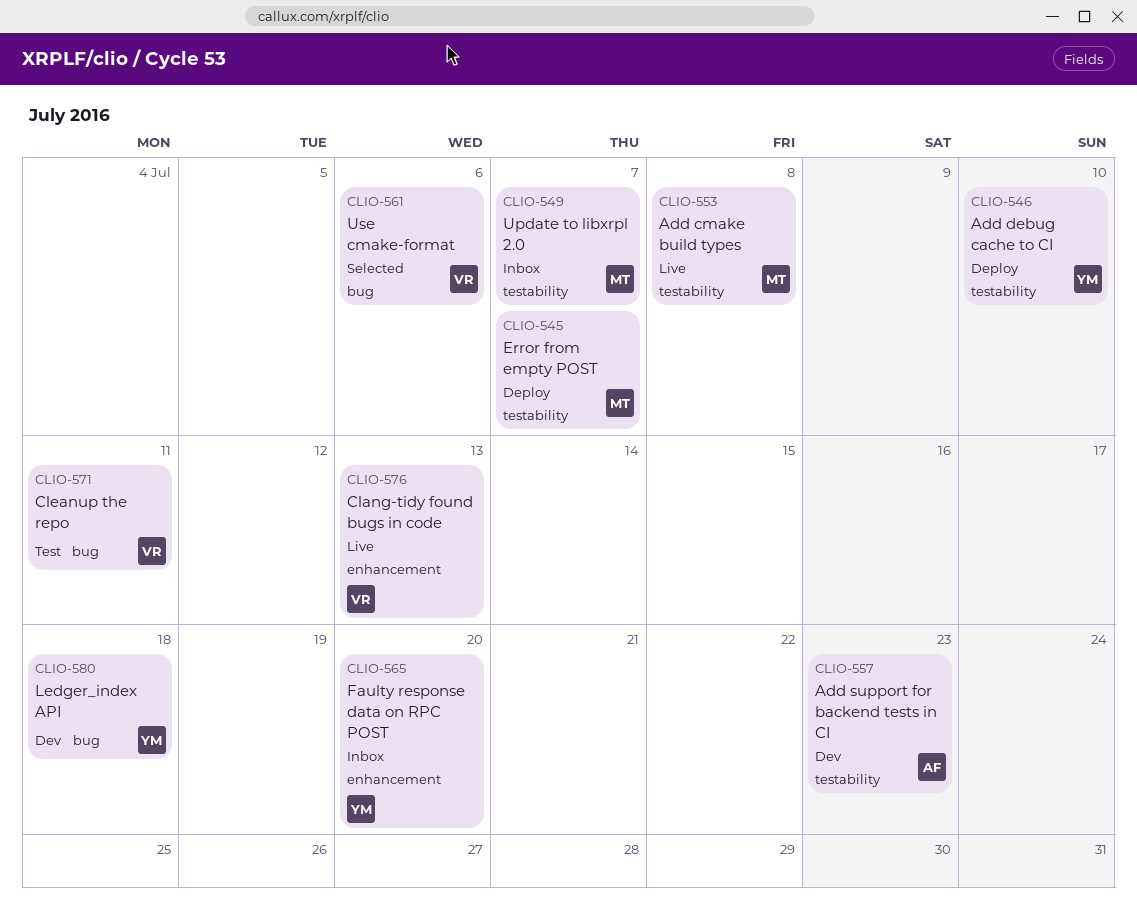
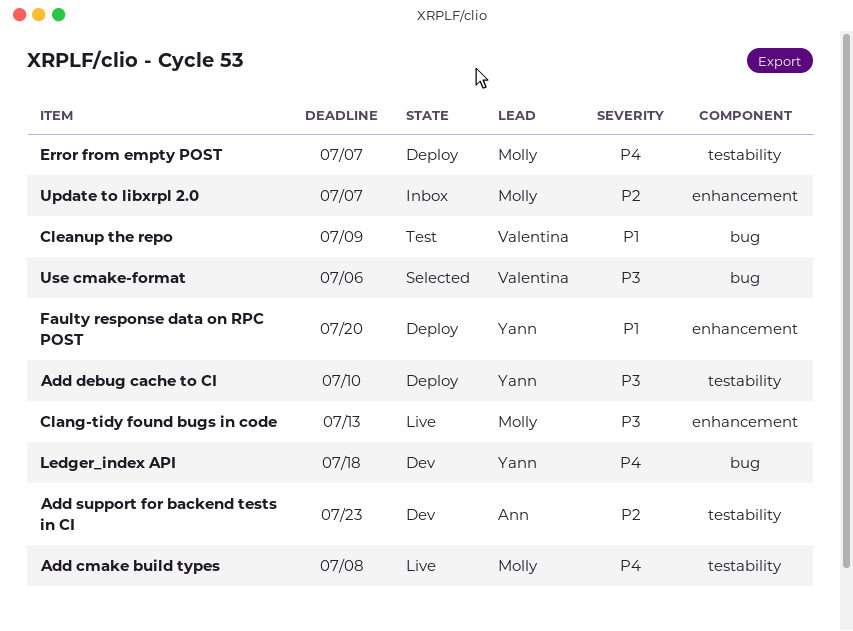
Clang-tidy found bugs in code, owner: Valentina -> Molly
Cleanup the repo, due: Jul 11 -> Jul 9
Faulty response data on RPC POST, status: Inbox -> Deploy
Update to libxrpl 2.0, label: testability -> enhancement

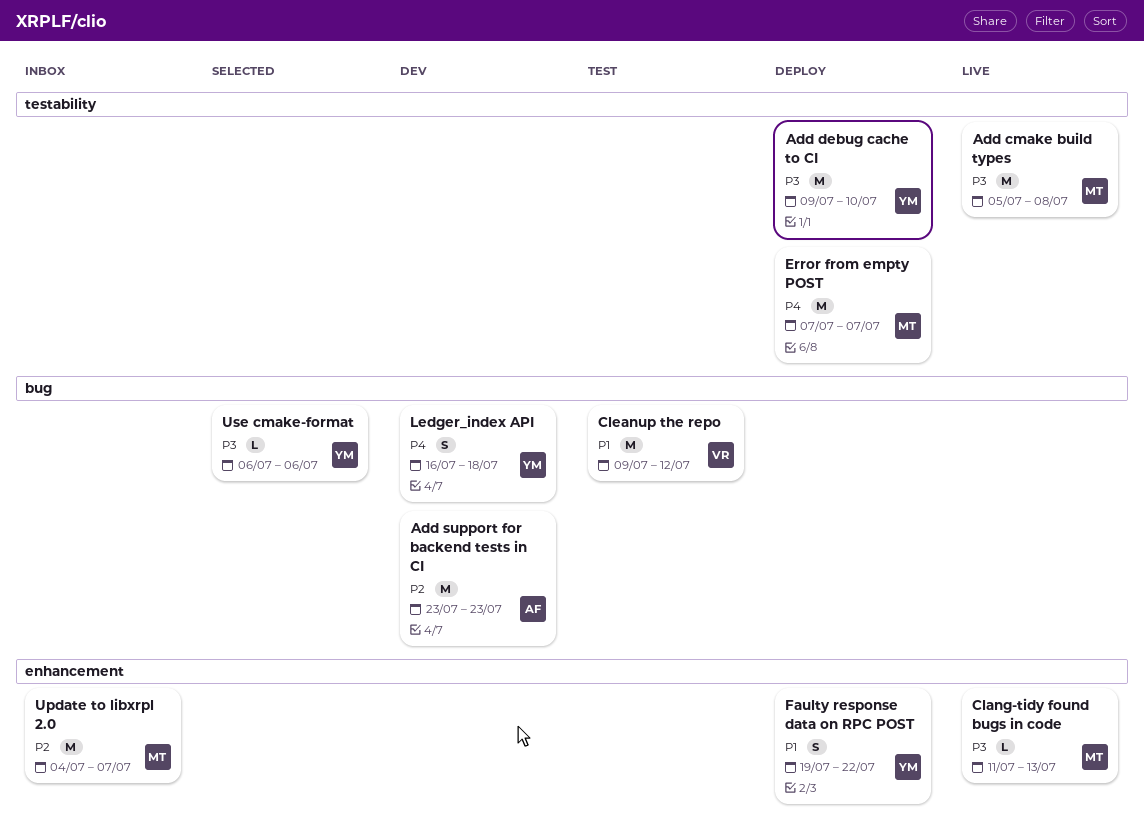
Add cmake build types, priority: P4 -> P3
Add support for backend tests in CI, label: testability -> bug
Cleanup the repo, due: Jul 9 -> Jul 12
Faulty response data on RPC POST, due: Jul 20 -> Jul 22
Use cmake-format, owner: Valentina -> Yann

